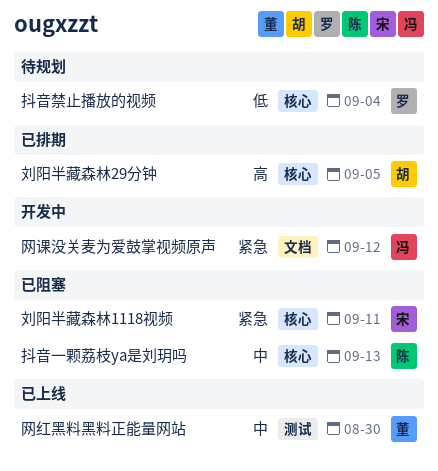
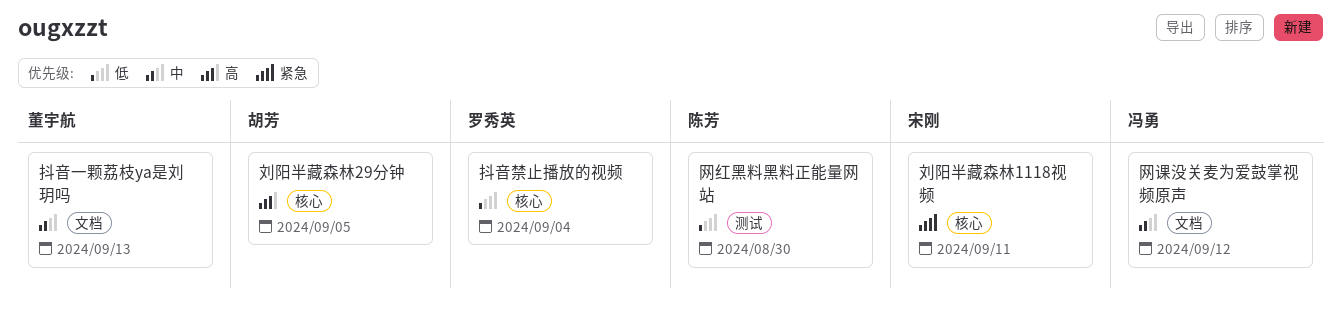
抖音一颗荔枝ya是刘玥吗, owner: 陈芳 -> 董宇航
抖音一颗荔枝ya是刘玥吗, label: 核心 -> 文档
网红黑料黑料正能量网站, owner: 董宇航 -> 陈芳
网红黑料黑料正能量网站, priority: 中 -> 低
网课没关麦为爱鼓掌视频原声, priority: 紧急 -> 中

